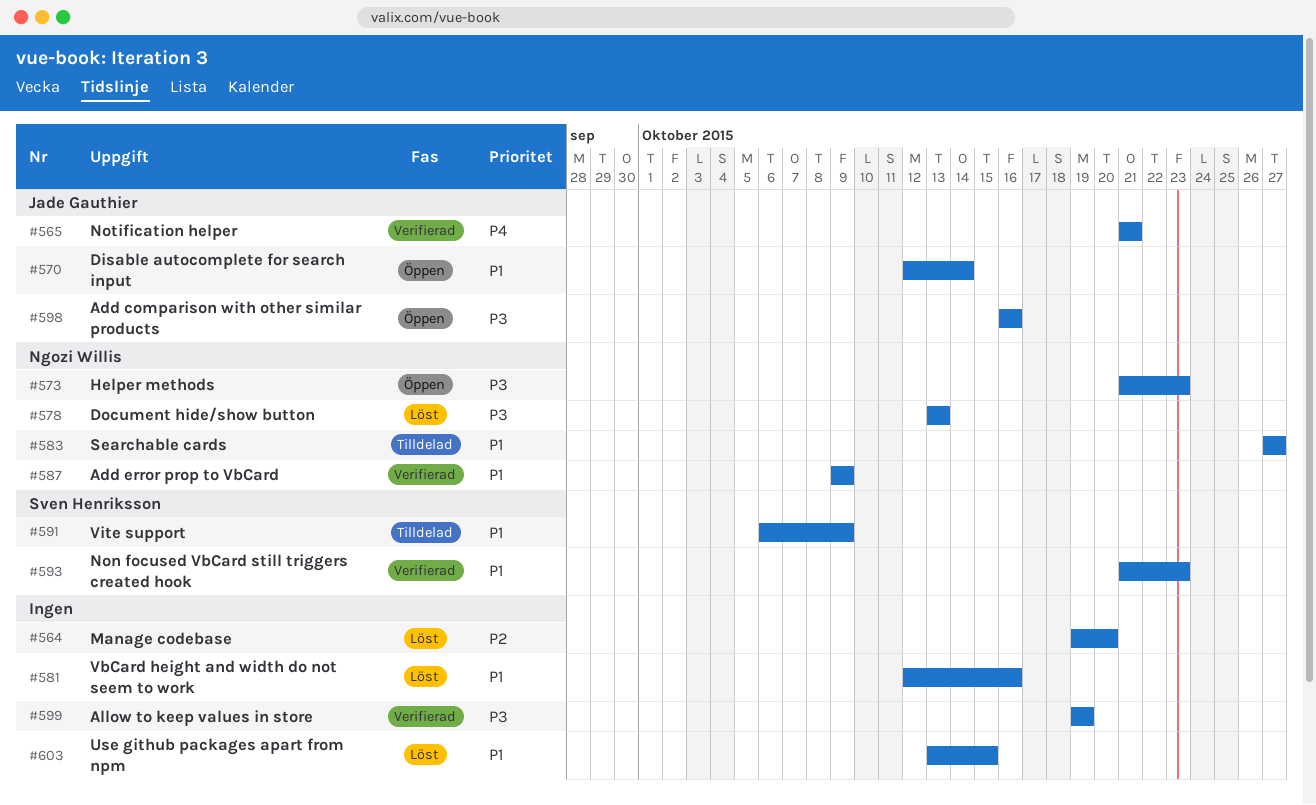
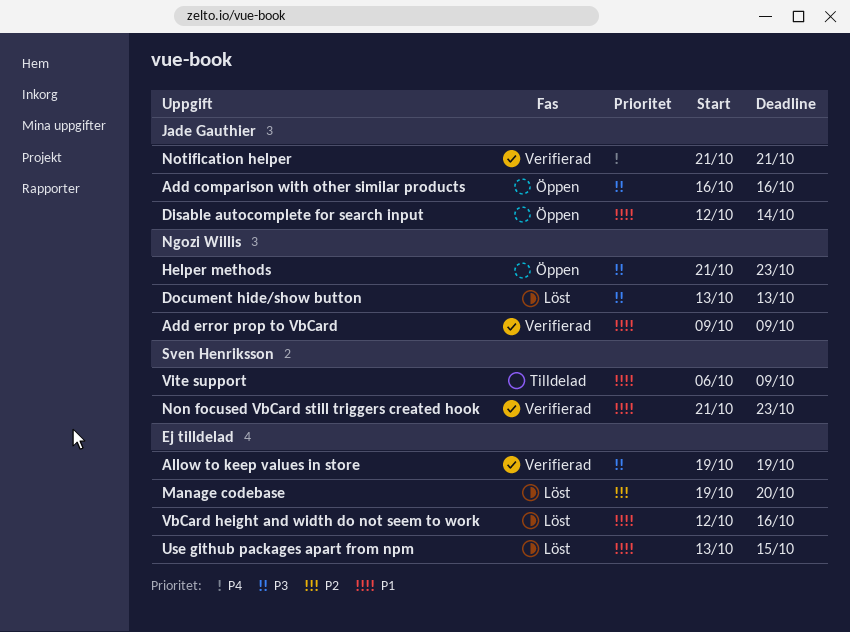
Searchable cards: present -> none

